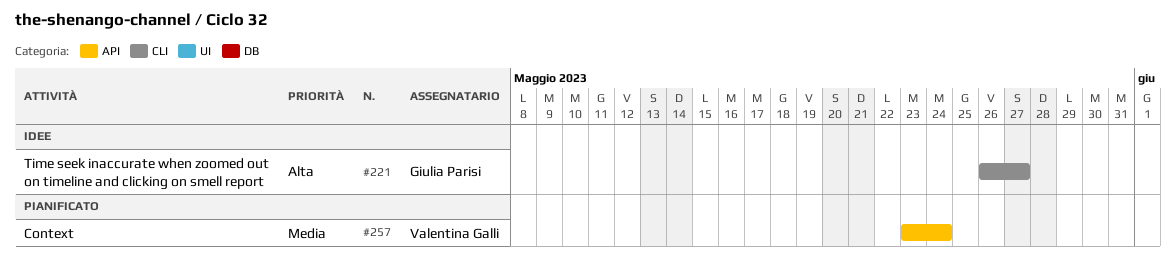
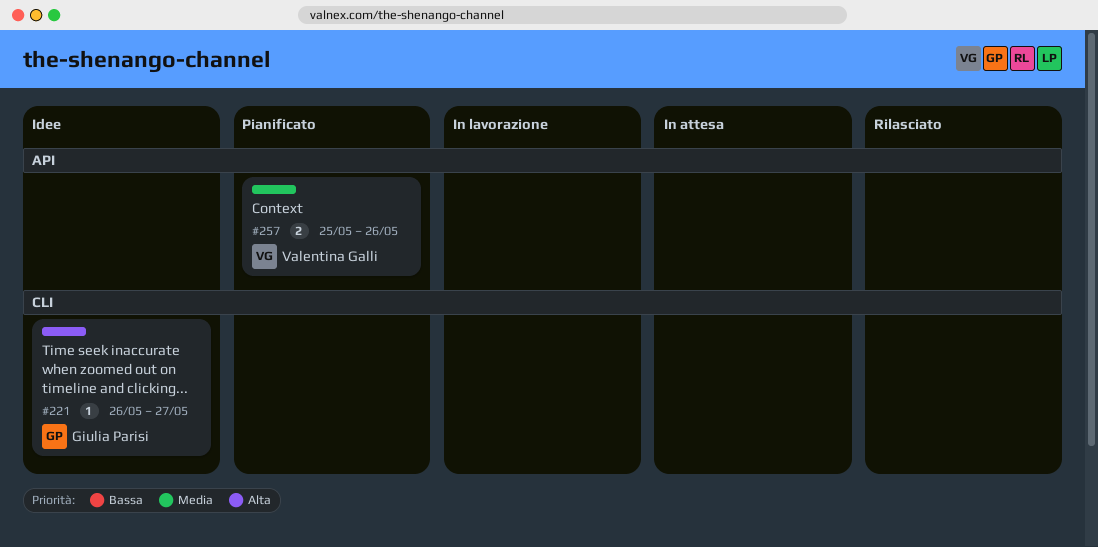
#257, start: May 23 -> May 25
#257, due: May 24 -> May 26

